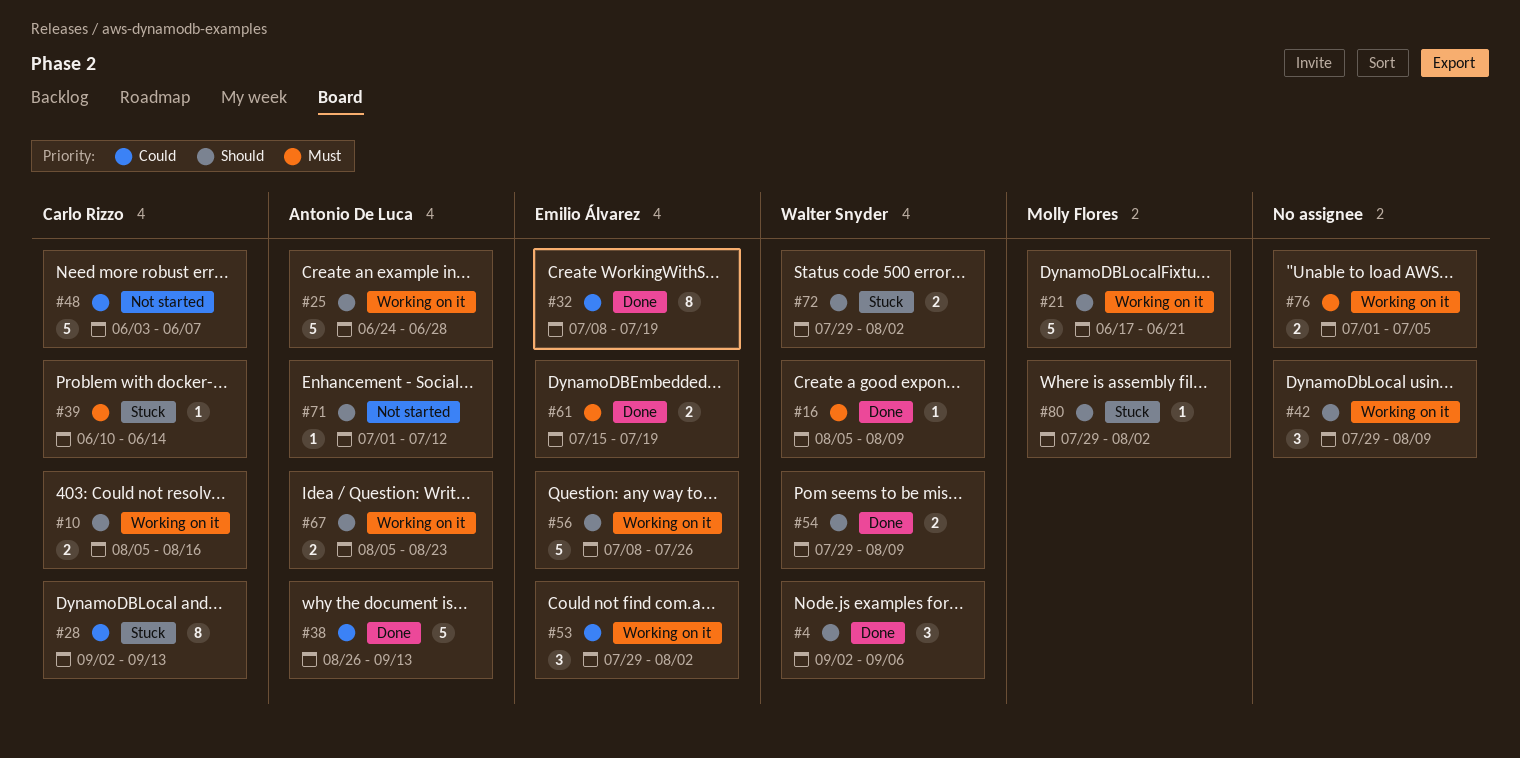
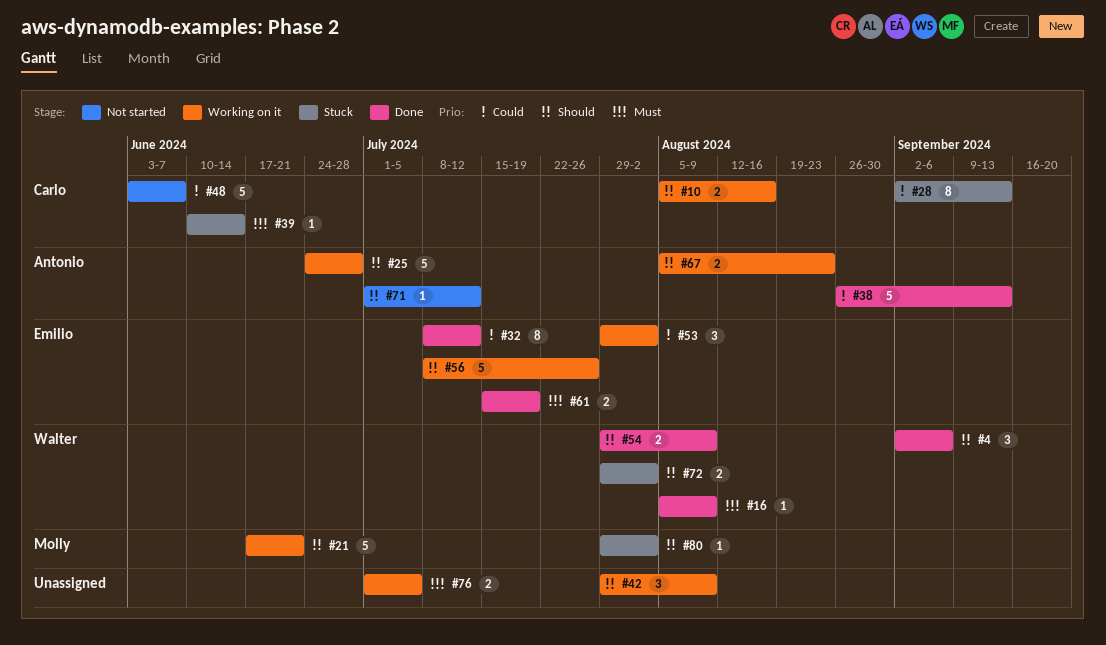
#32, due: Jul 19 -> Jul 12

